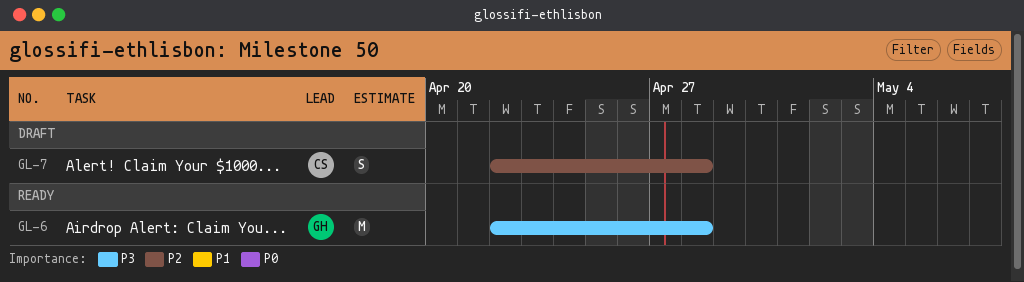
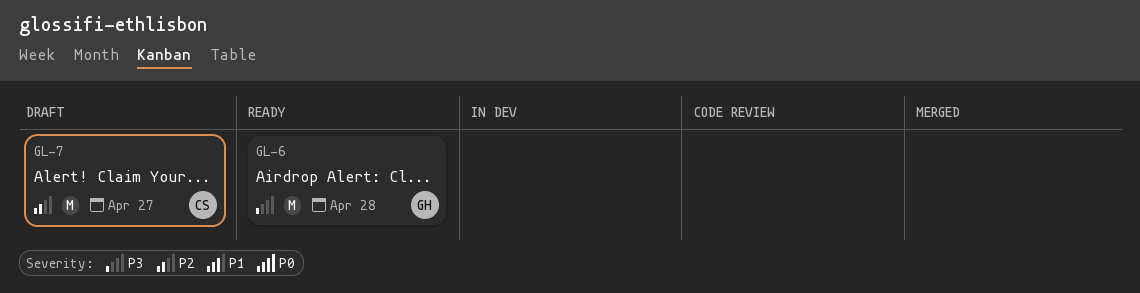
GL-7, estimate: S -> M
GL-7, due: Apr 28 -> Apr 27

